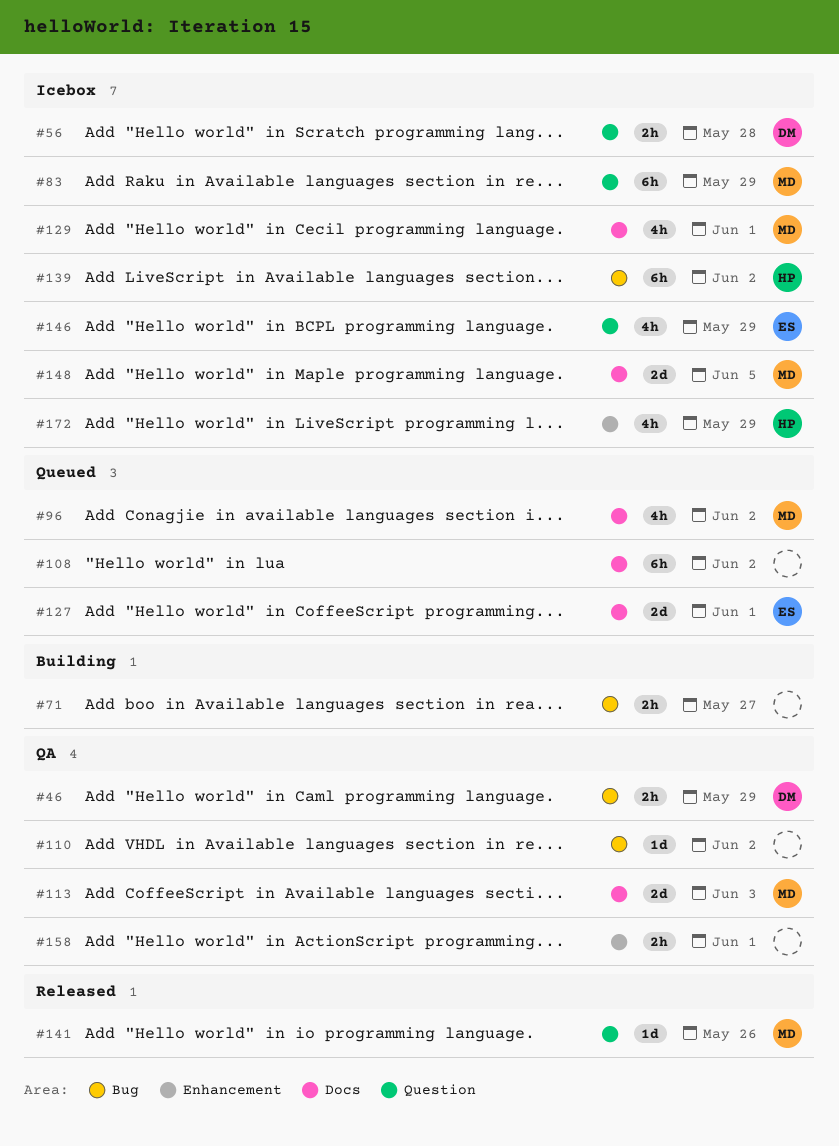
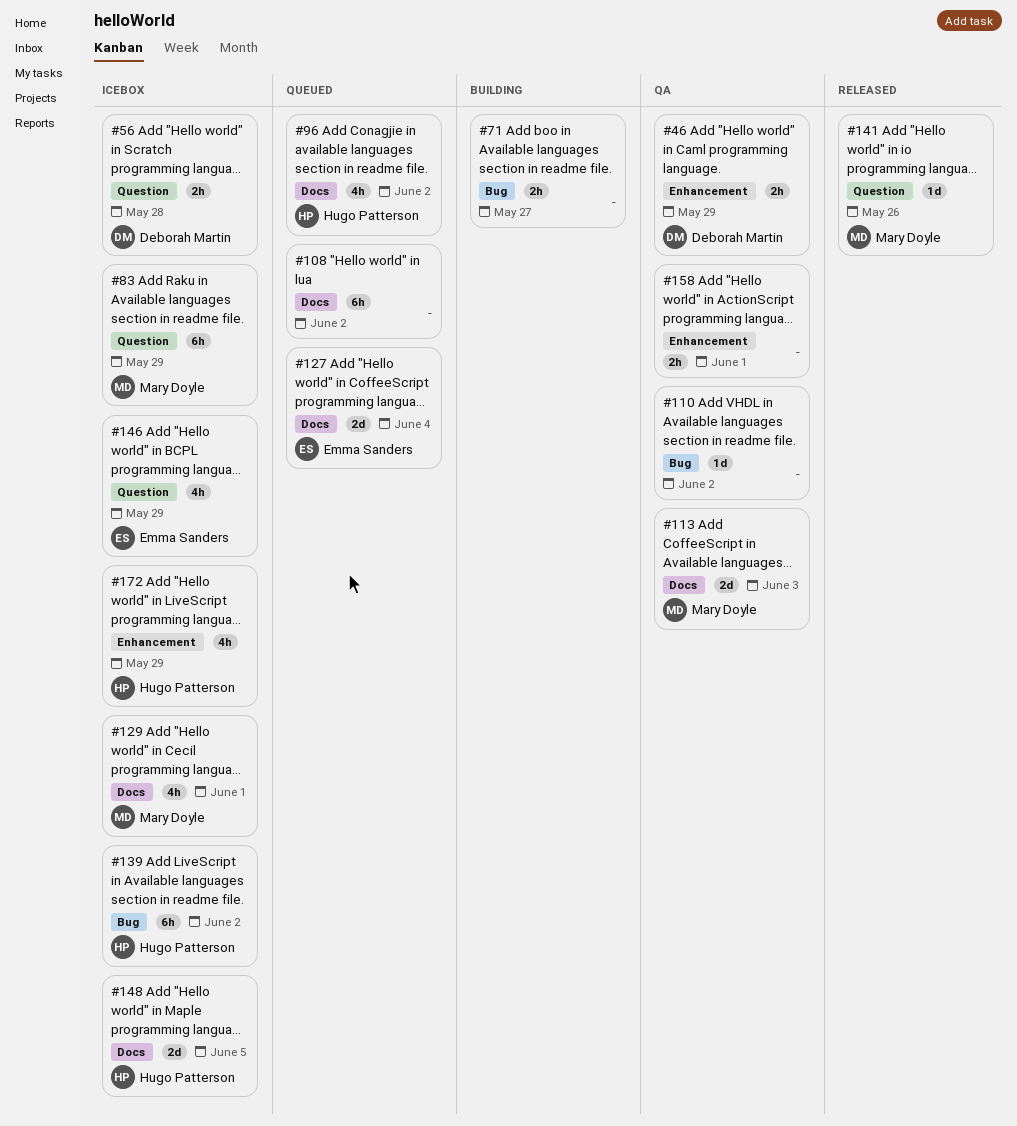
#46, label: Bug -> Enhancement
#96, owner: Mary Doyle -> Hugo Patterson
#127, due: Jun 1 -> Jun 4
#148, owner: Mary Doyle -> Hugo Patterson

